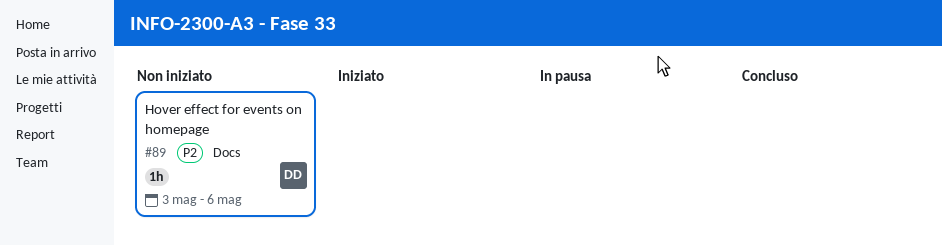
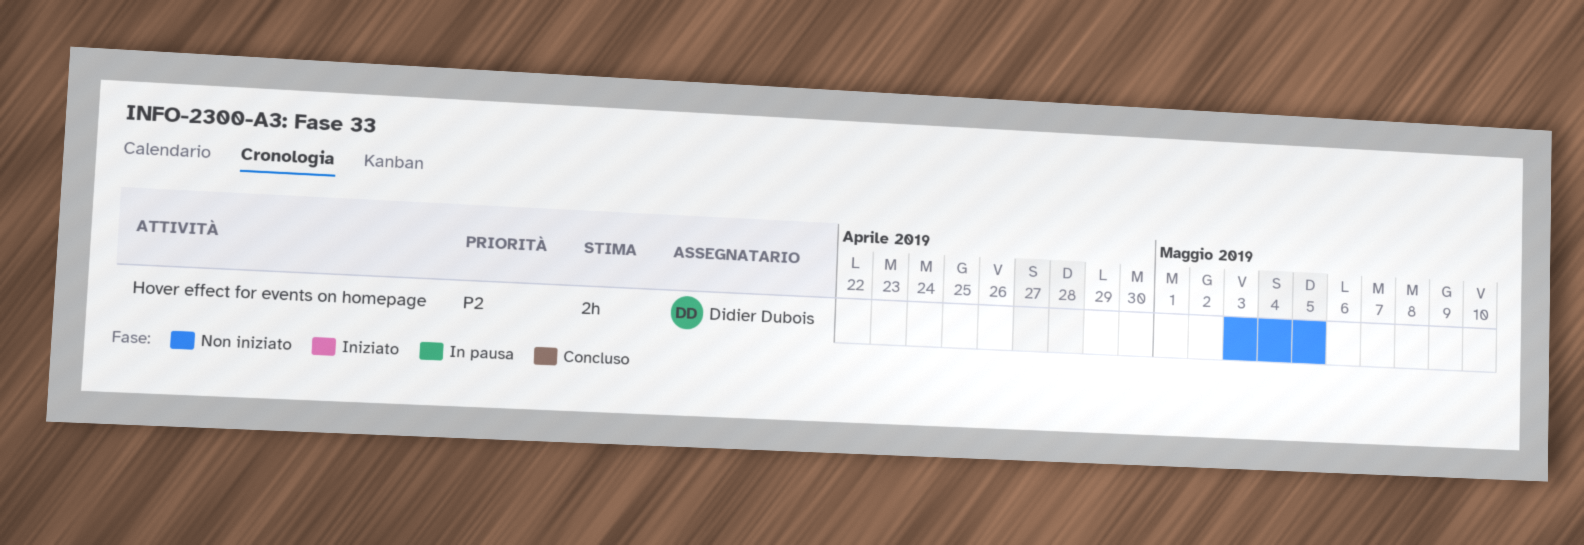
Hover effect for events on homepage, estimate: 1h -> 2h
Hover effect for events on homepage, due: May 6 -> May 5

